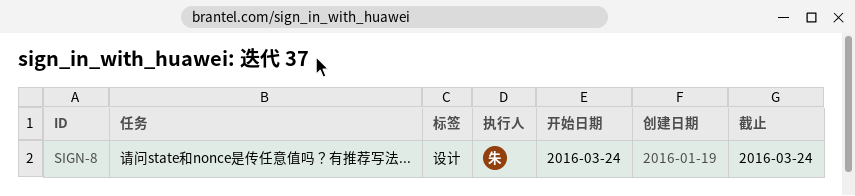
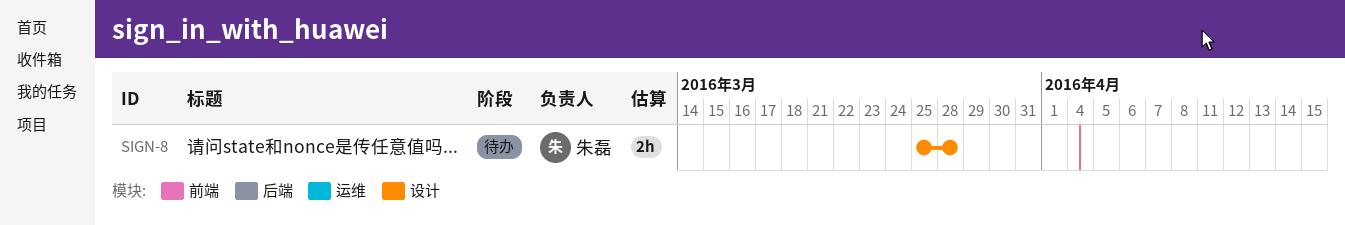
SIGN-8, start: Mar 24 -> Mar 25
SIGN-8, due: Mar 24 -> Mar 28

